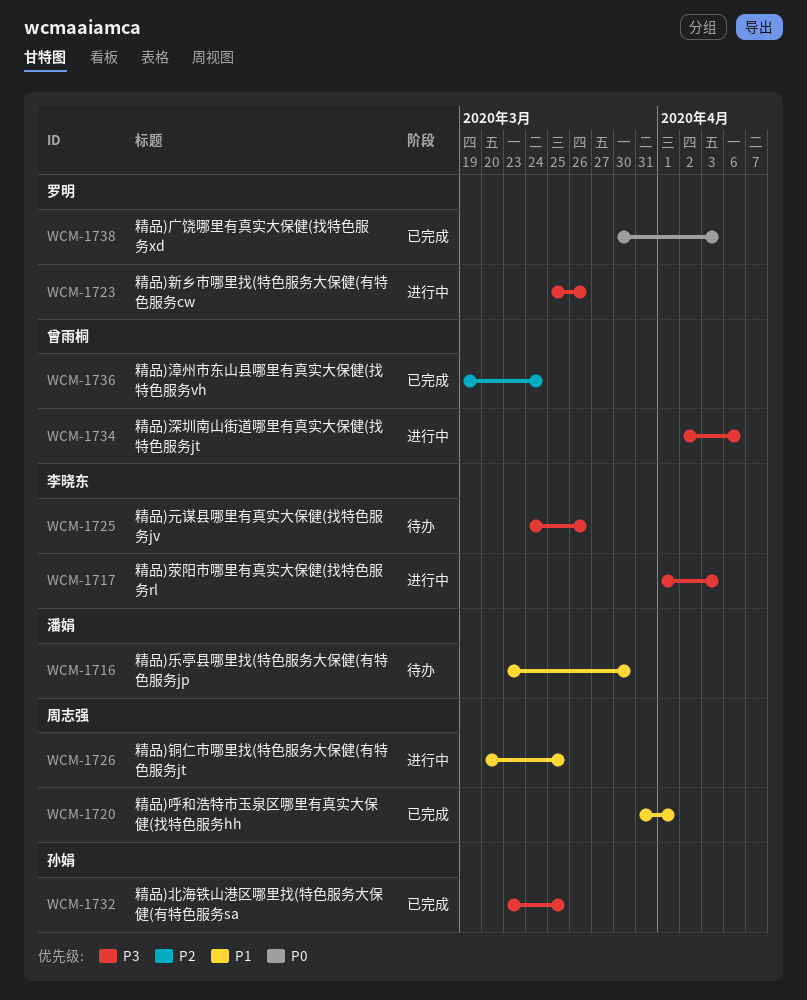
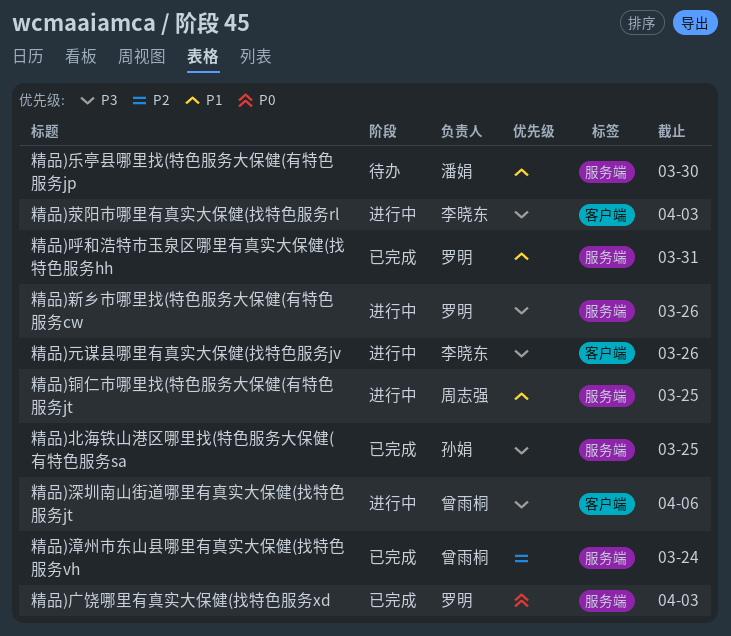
精品)元谋县哪里有真实大保健(找特色服务jv, status: 待办 -> 进行中
精品)呼和浩特市玉泉区哪里有真实大保健(找特色服务hh, owner: 周志强 -> 罗明
精品)呼和浩特市玉泉区哪里有真实大保健(找特色服务hh, due: Apr 1 -> Mar 31

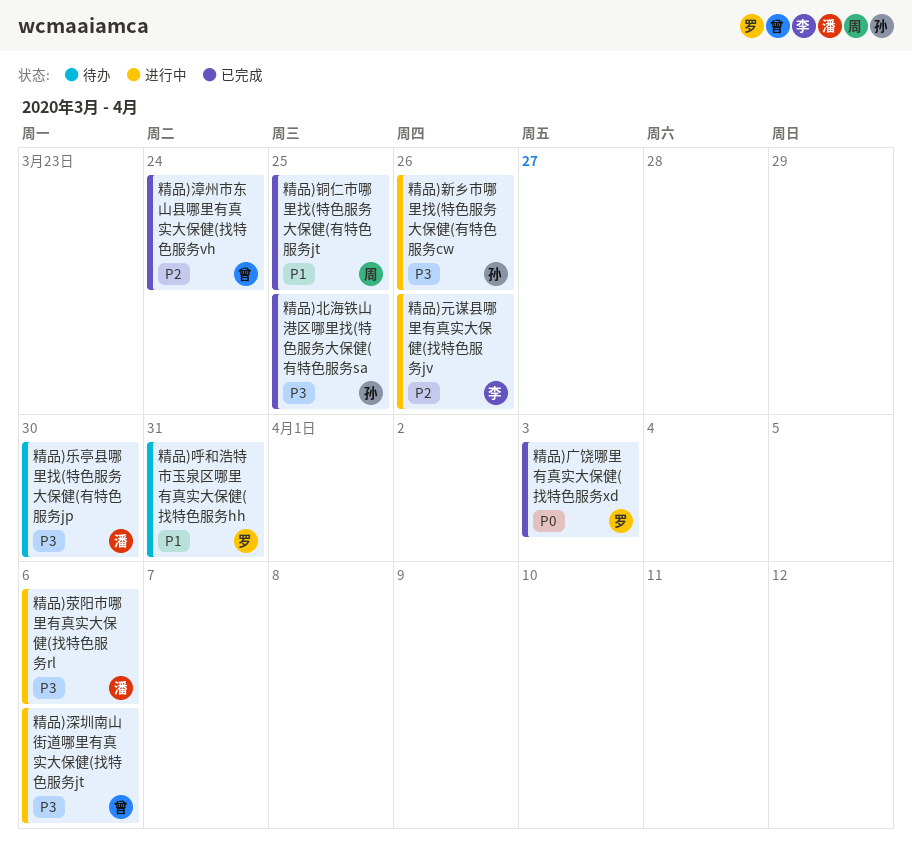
精品)乐亭县哪里找(特色服务大保健(有特色服务jp, priority: P1 -> P3
精品)元谋县哪里有真实大保健(找特色服务jv, priority: P3 -> P2
精品)呼和浩特市玉泉区哪里有真实大保健(找特色服务hh, status: 已完成 -> 待办
精品)新乡市哪里找(特色服务大保健(有特色服务cw, owner: 罗明 -> 孙娟
精品)荥阳市哪里有真实大保健(找特色服务rl, owner: 李晓东 -> 潘娟
精品)荥阳市哪里有真实大保健(找特色服务rl, due: Apr 3 -> Apr 6
精品)铜仁市哪里找(特色服务大保健(有特色服务jt, status: 进行中 -> 已完成

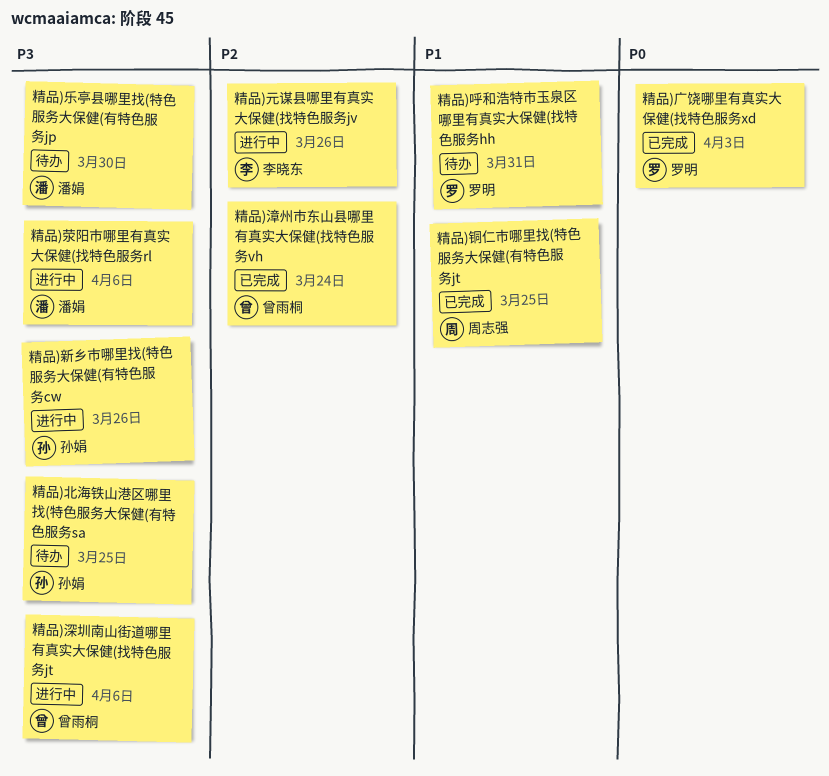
精品)北海铁山港区哪里找(特色服务大保健(有特色服务sa, status: 已完成 -> 待办

